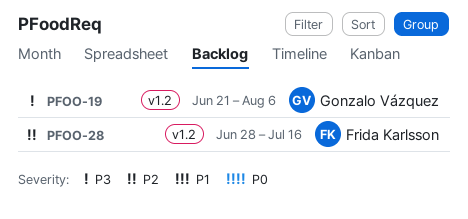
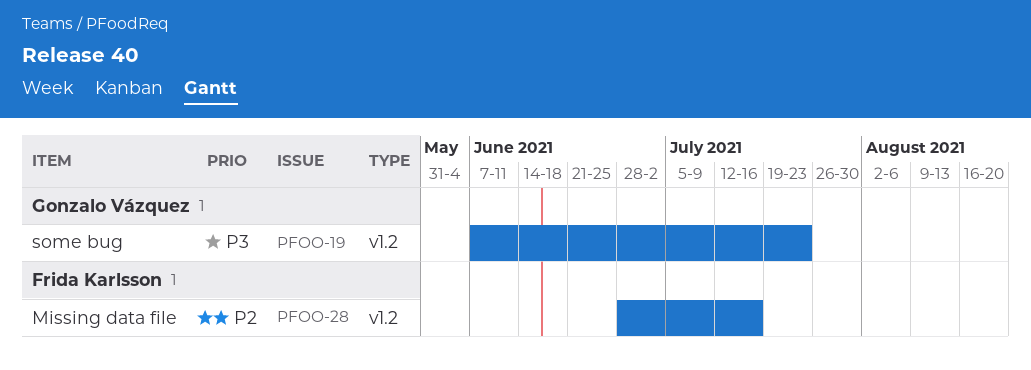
PFOO-19, start: Jun 21 -> Jun 7
PFOO-19, due: Aug 6 -> Jul 23

